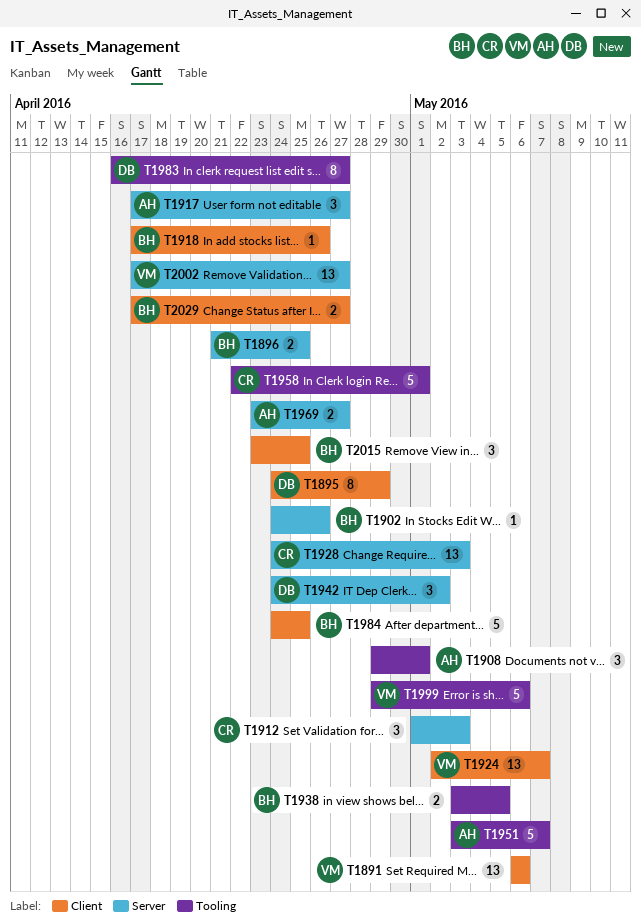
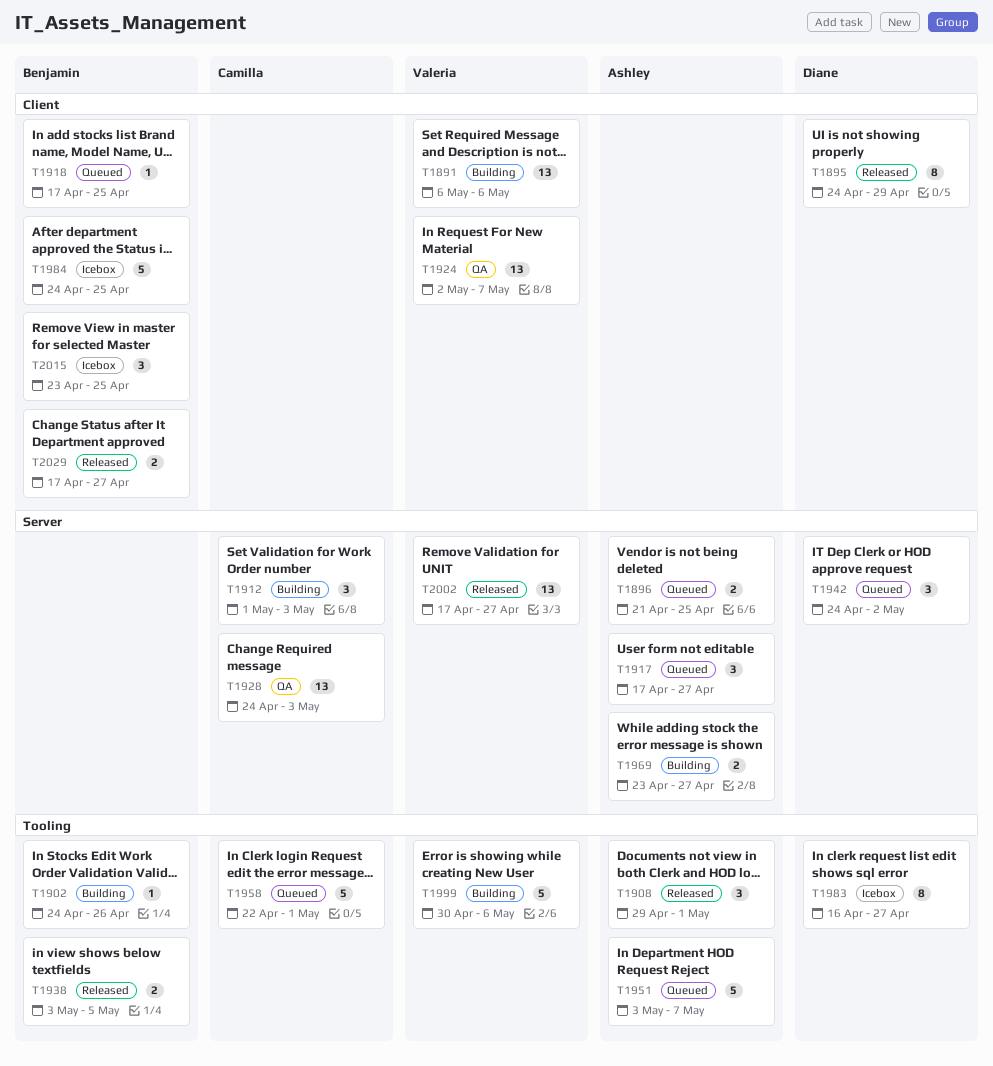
T1896, owner: Benjamin -> Ashley
T1902, label: Server -> Tooling
T1918, due: Apr 26 -> Apr 25
T1999, start: Apr 29 -> Apr 30

